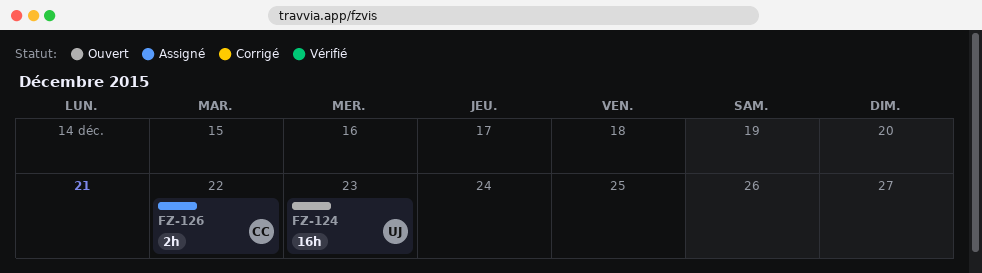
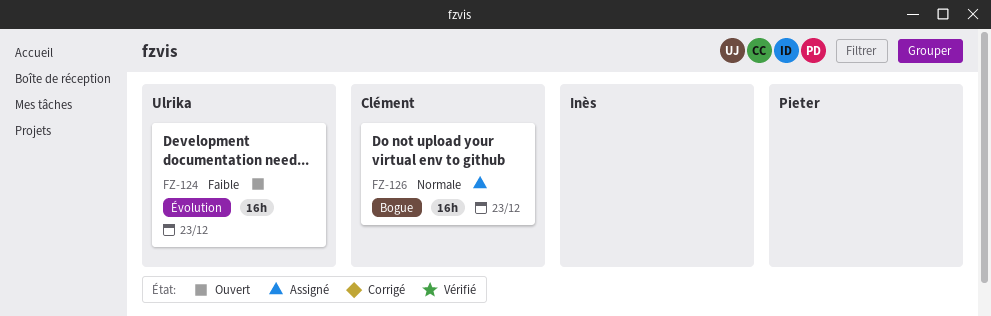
FZ-126, estimate: 2h -> 16h
FZ-126, due: Dec 22 -> Dec 23

